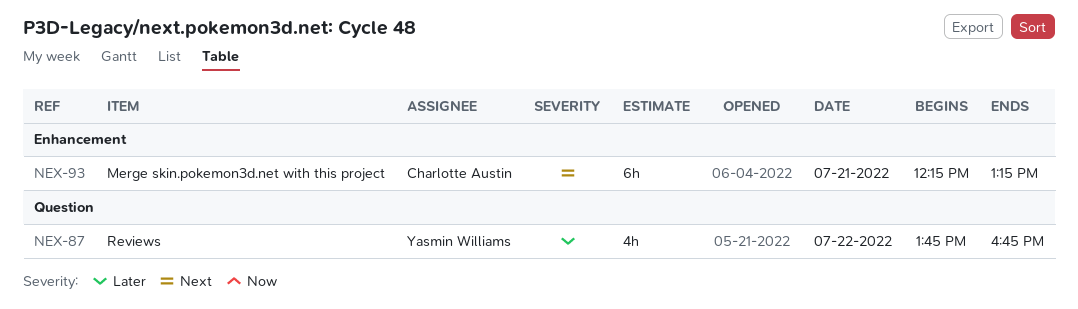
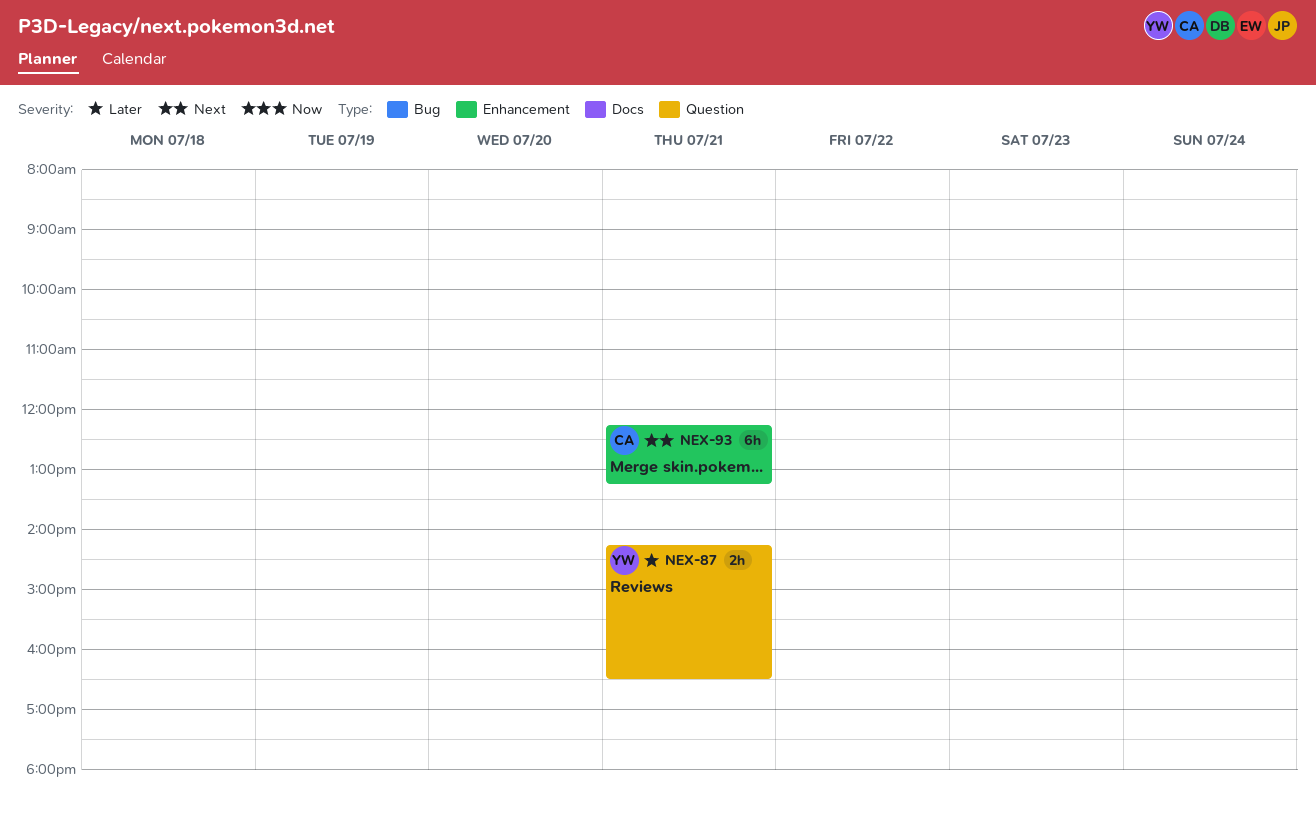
NEX-87, estimate: 4h -> 2h
NEX-87, day: Jul 22 -> Jul 21
NEX-87, begins: 13:45 -> 14:15
NEX-87, ends: 16:45 -> 16:30

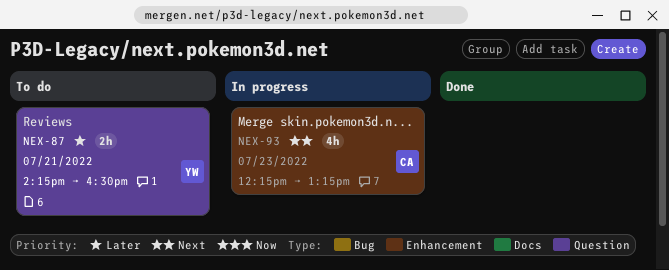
NEX-93, estimate: 6h -> 4h
NEX-93, day: Jul 21 -> Jul 23

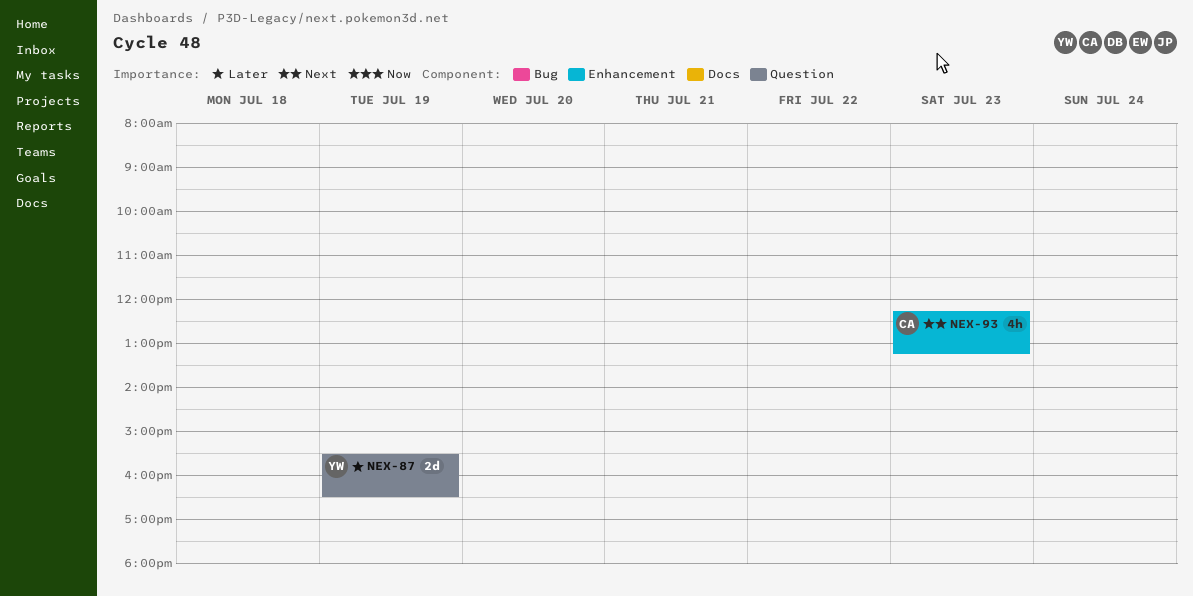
NEX-87, estimate: 2h -> 2d
NEX-87, day: Jul 21 -> Jul 19
NEX-87, begins: 14:15 -> 15:30

